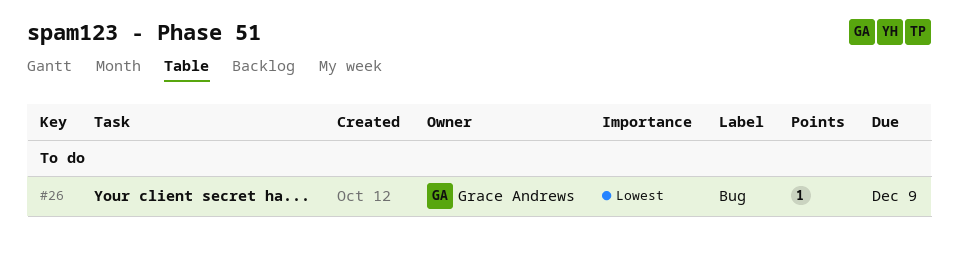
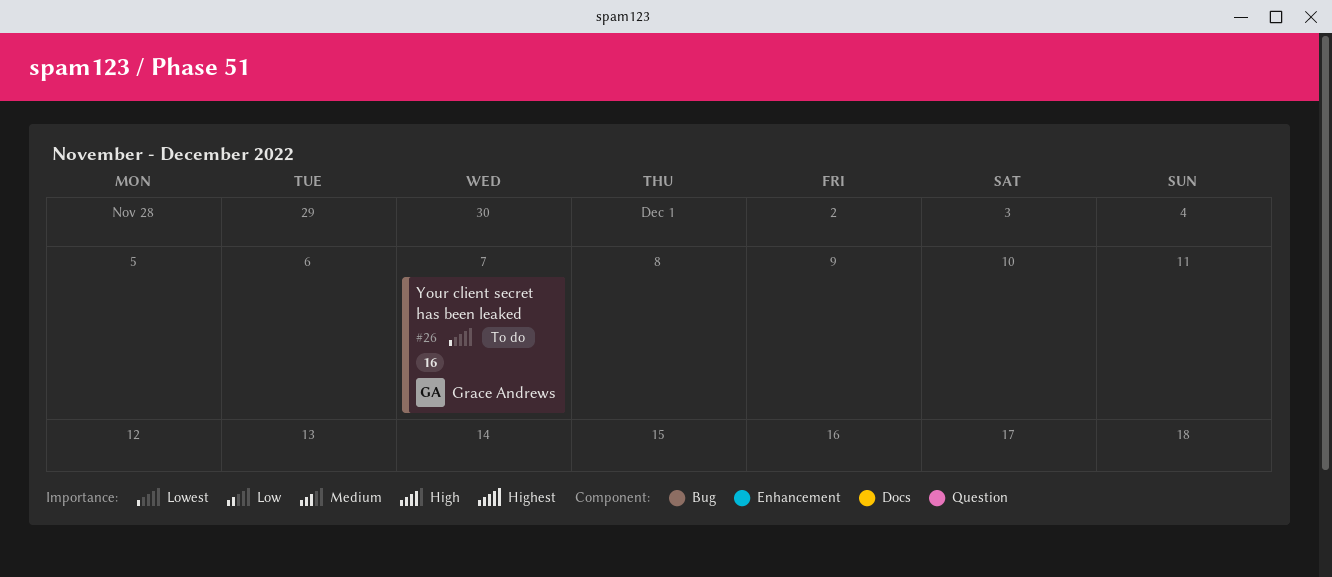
#26, estimate: 1 -> 16
#26, due: Dec 9 -> Dec 7

